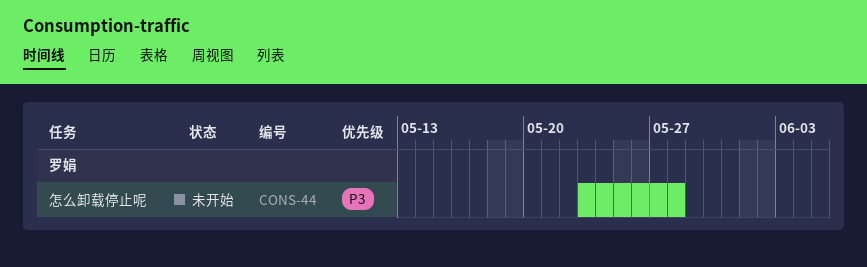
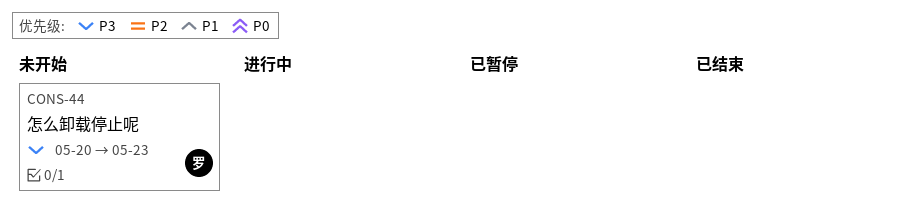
CONS-44, start: May 23 -> May 20
CONS-44, due: May 28 -> May 23

